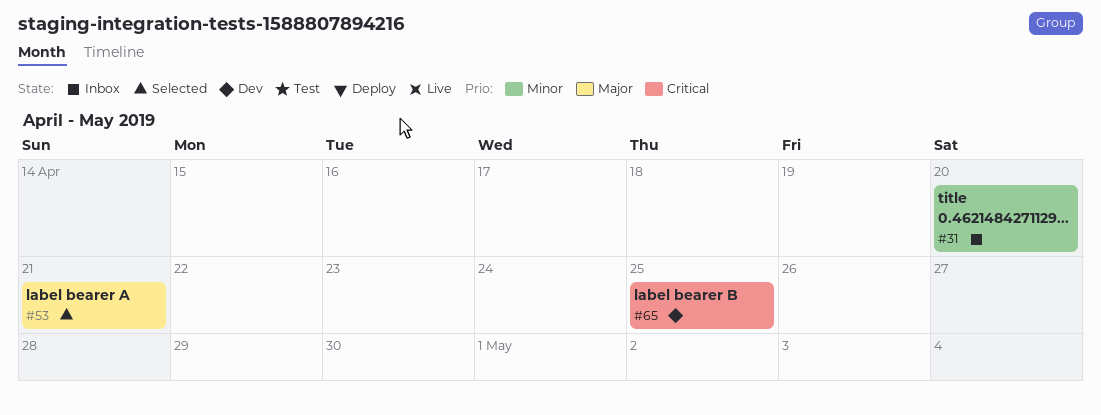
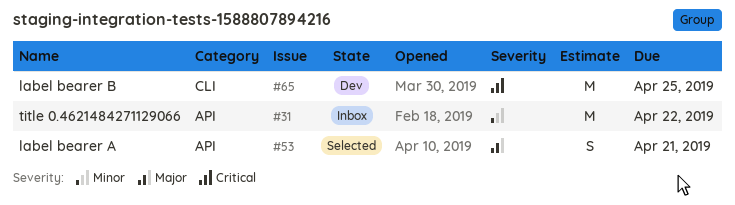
#31, due: Apr 20 -> Apr 22

